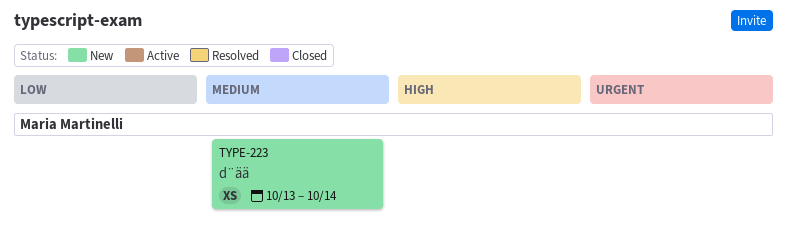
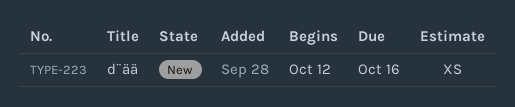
TYPE-223, start: Oct 13 -> Oct 12
TYPE-223, due: Oct 14 -> Oct 16

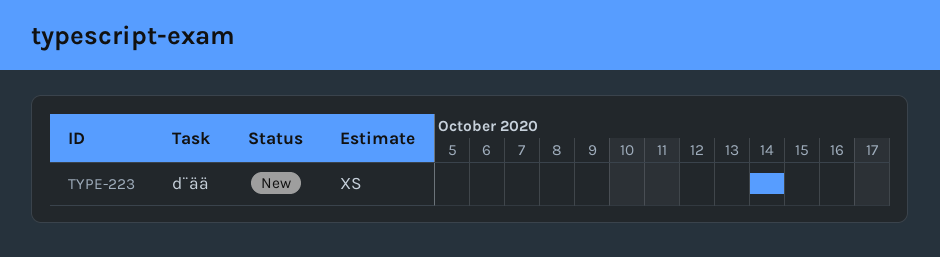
TYPE-223, start: Oct 12 -> Oct 14
TYPE-223, due: Oct 16 -> Oct 14

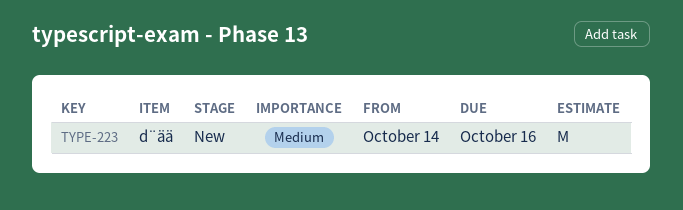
TYPE-223, estimate: XS -> M
TYPE-223, due: Oct 14 -> Oct 16

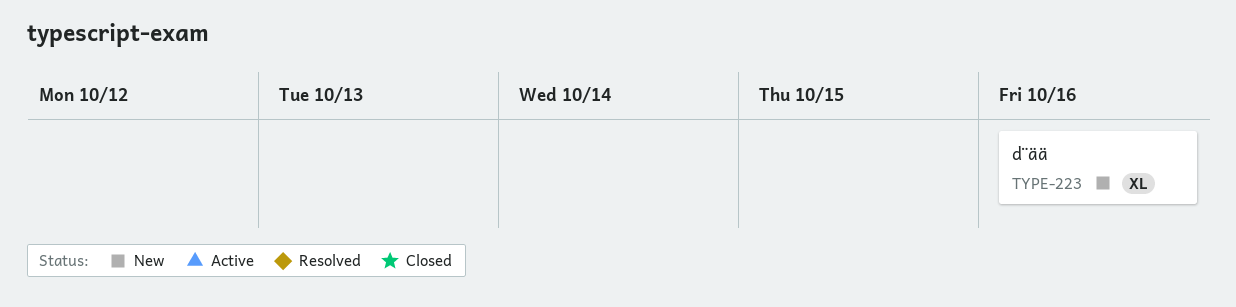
TYPE-223, estimate: M -> XL

